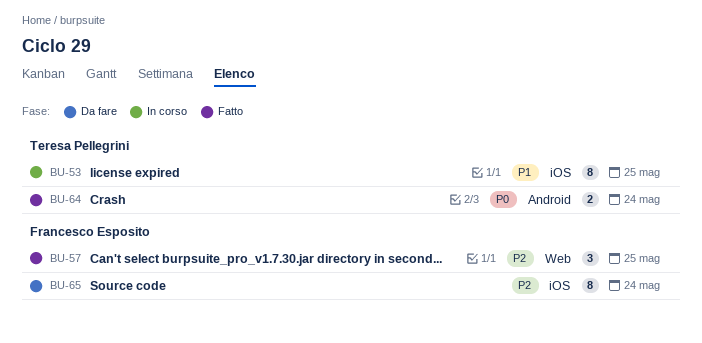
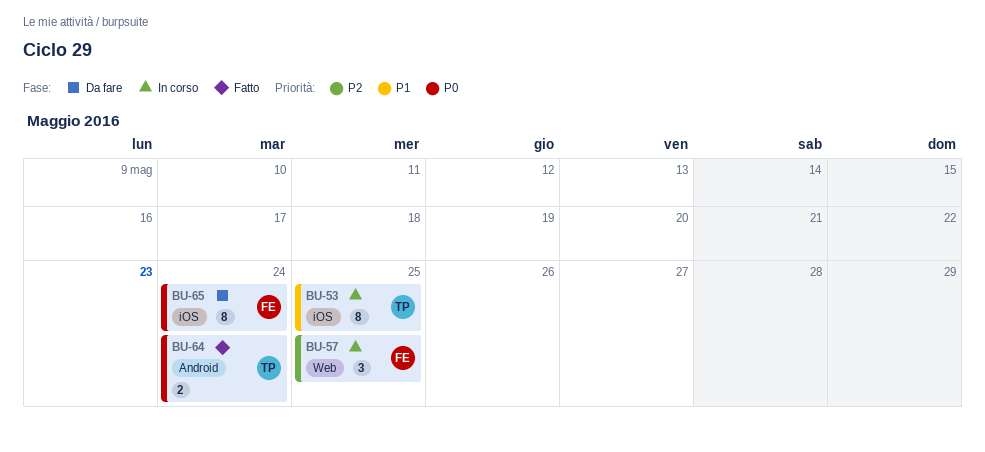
BU-57, status: Fatto -> In corso
BU-65, priority: P2 -> P0

